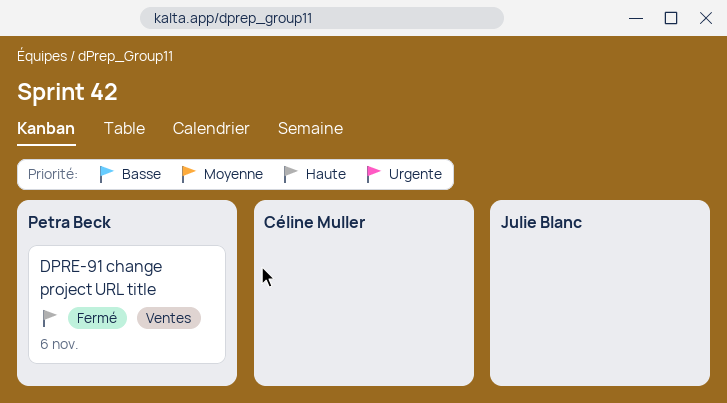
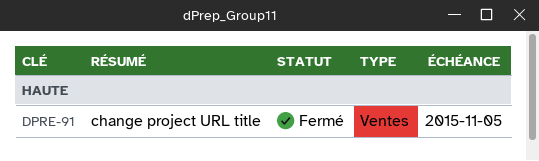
DPRE-91, due: Nov 6 -> Nov 5

